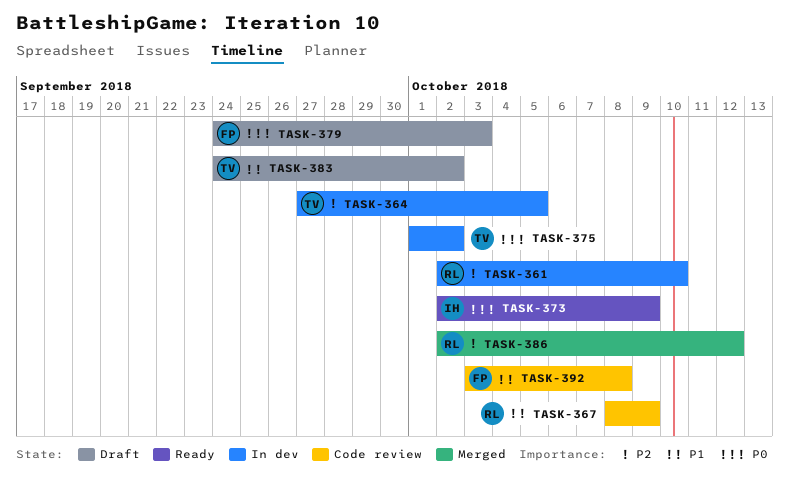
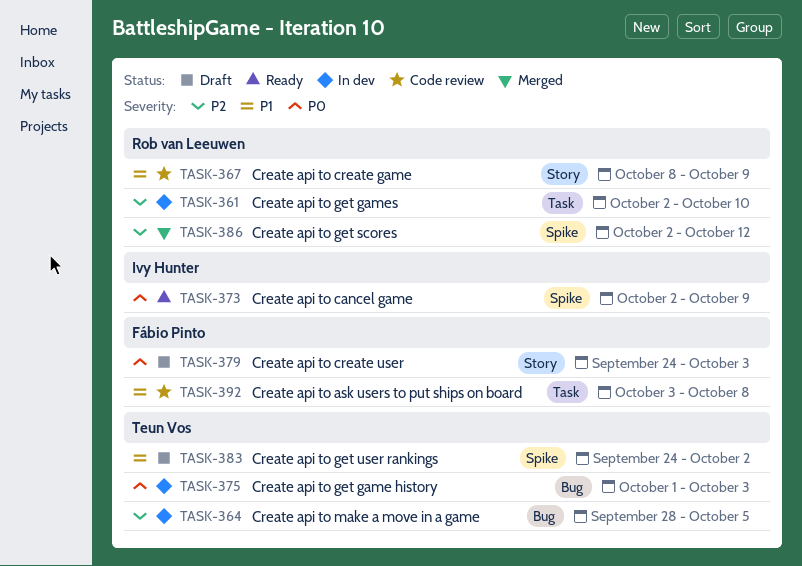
TASK-364, start: Sep 27 -> Sep 28
TASK-375, due: Oct 2 -> Oct 3

